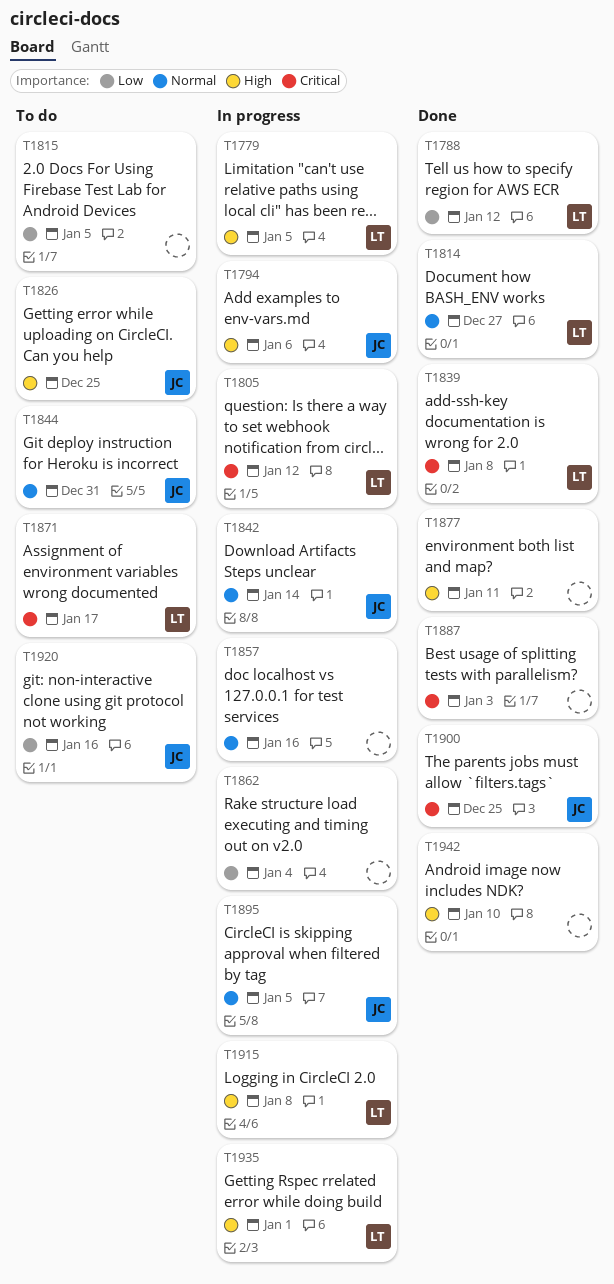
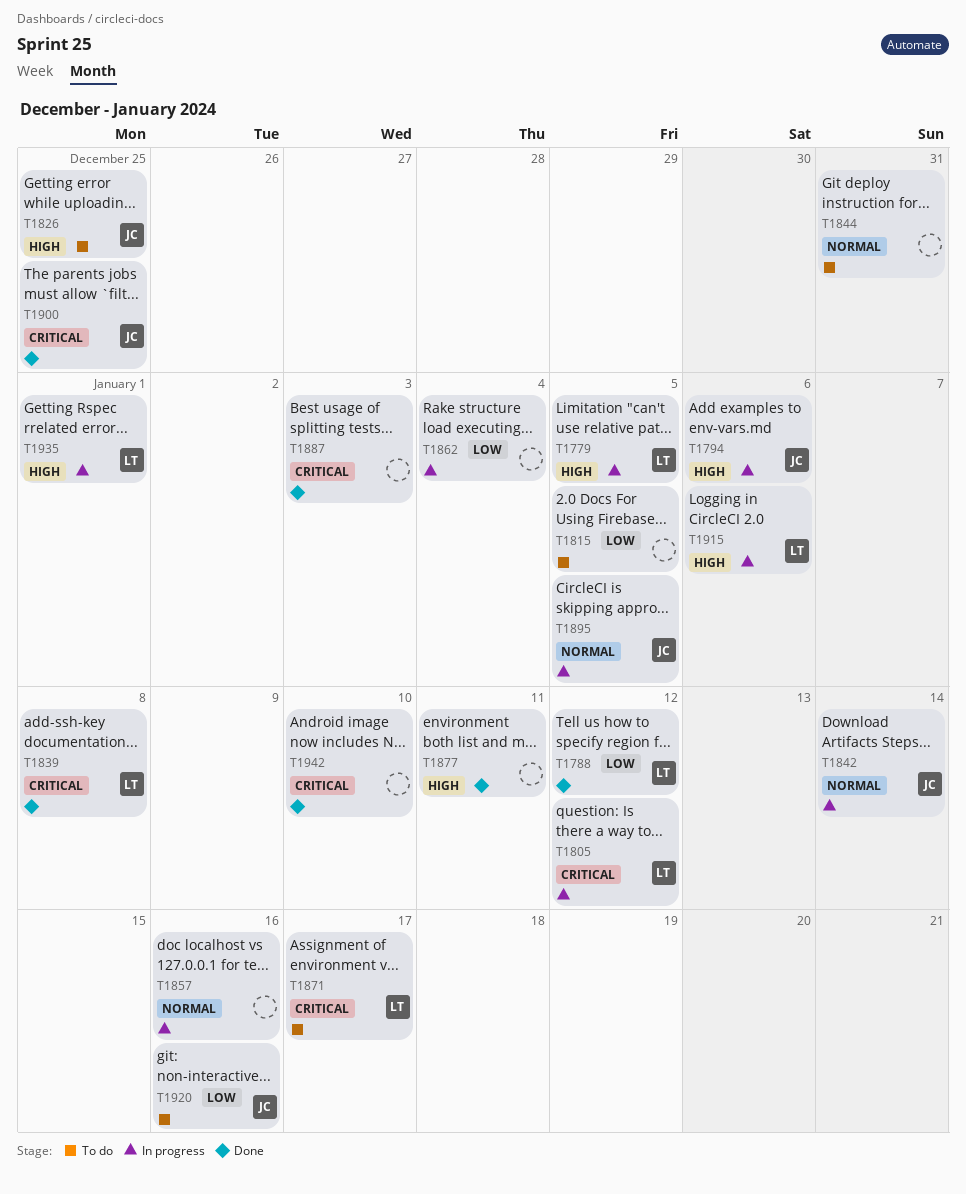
T1814: present -> none
T1844, owner: JC -> none
T1915, due: Jan 8 -> Jan 6
T1942, priority: High -> Critical

